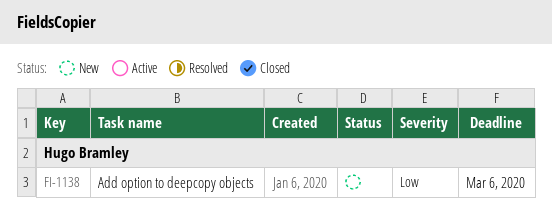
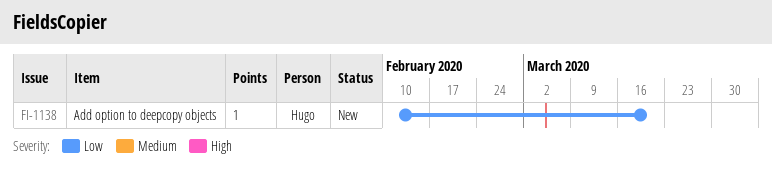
FI-1138, due: Mar 6 -> Mar 20

